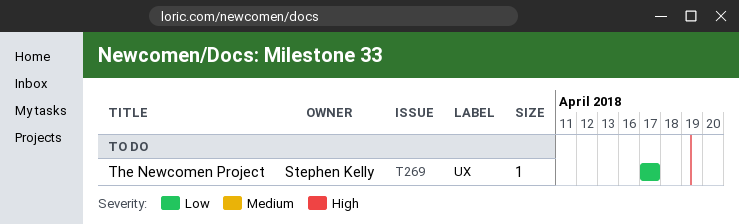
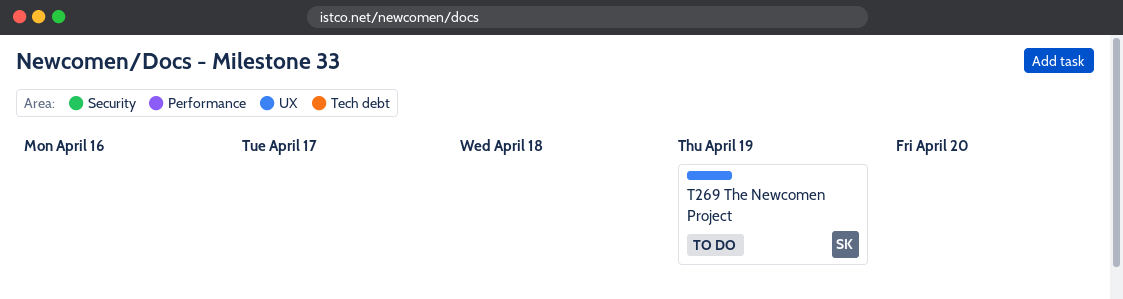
T269, due: Apr 17 -> Apr 19

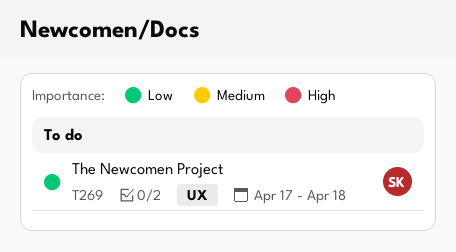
T269, due: Apr 19 -> Apr 18

